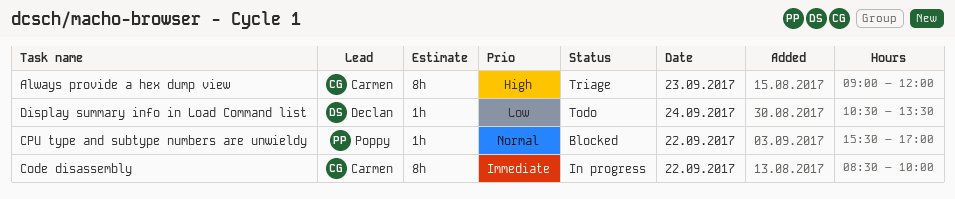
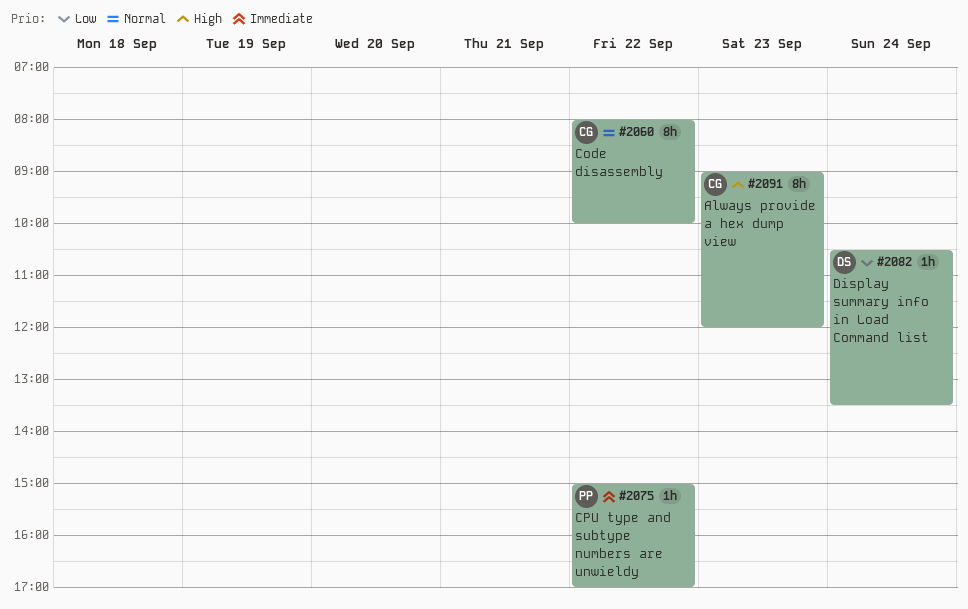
Code disassembly, priority: Immediate -> Normal
Code disassembly, begins: 08:30 -> 08:00
CPU type and subtype numbers are unwieldy, priority: Normal -> Immediate
CPU type and subtype numbers are unwieldy, begins: 15:30 -> 15:00

